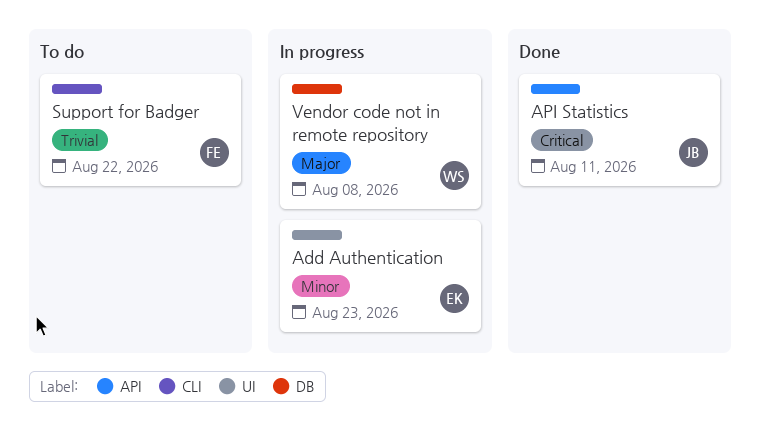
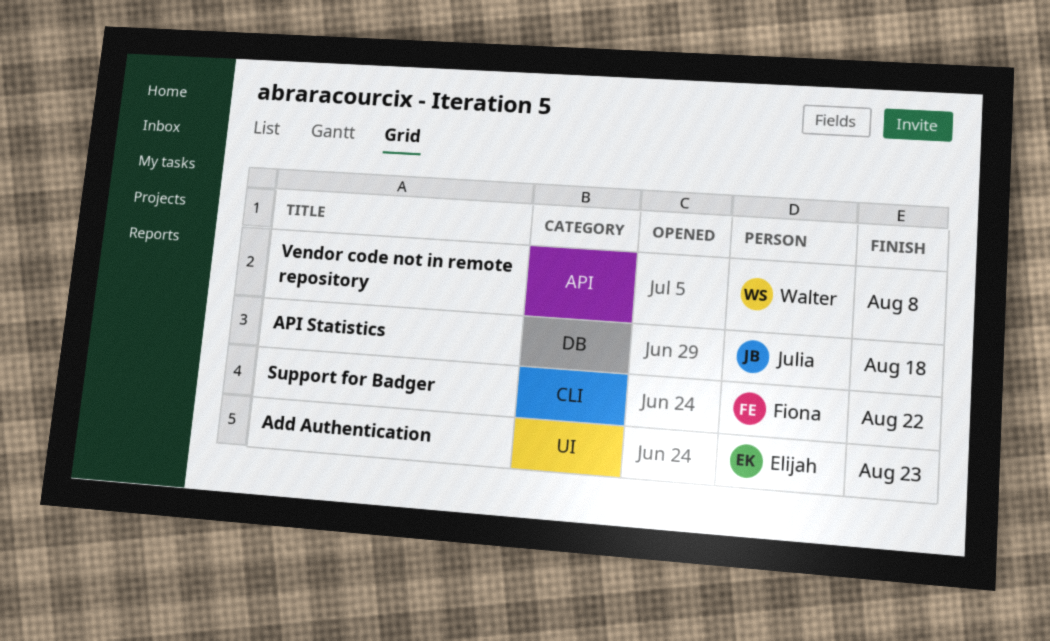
API Statistics, label: API -> DB
API Statistics, due: Aug 11 -> Aug 18
Vendor code not in remote repository, label: DB -> API

